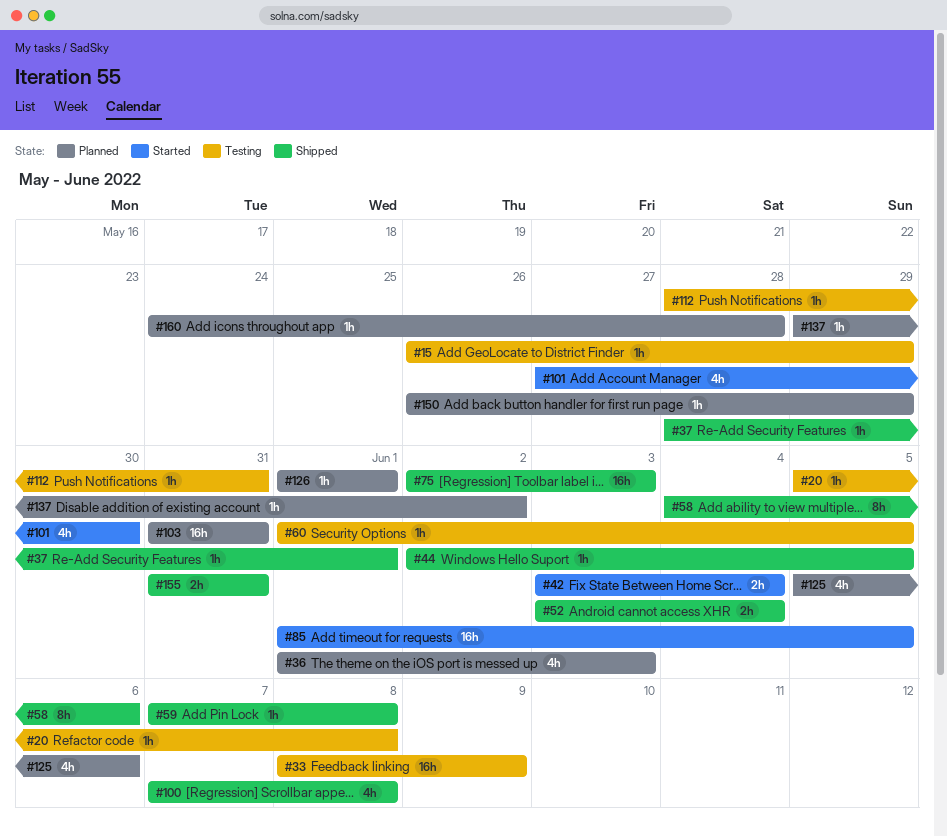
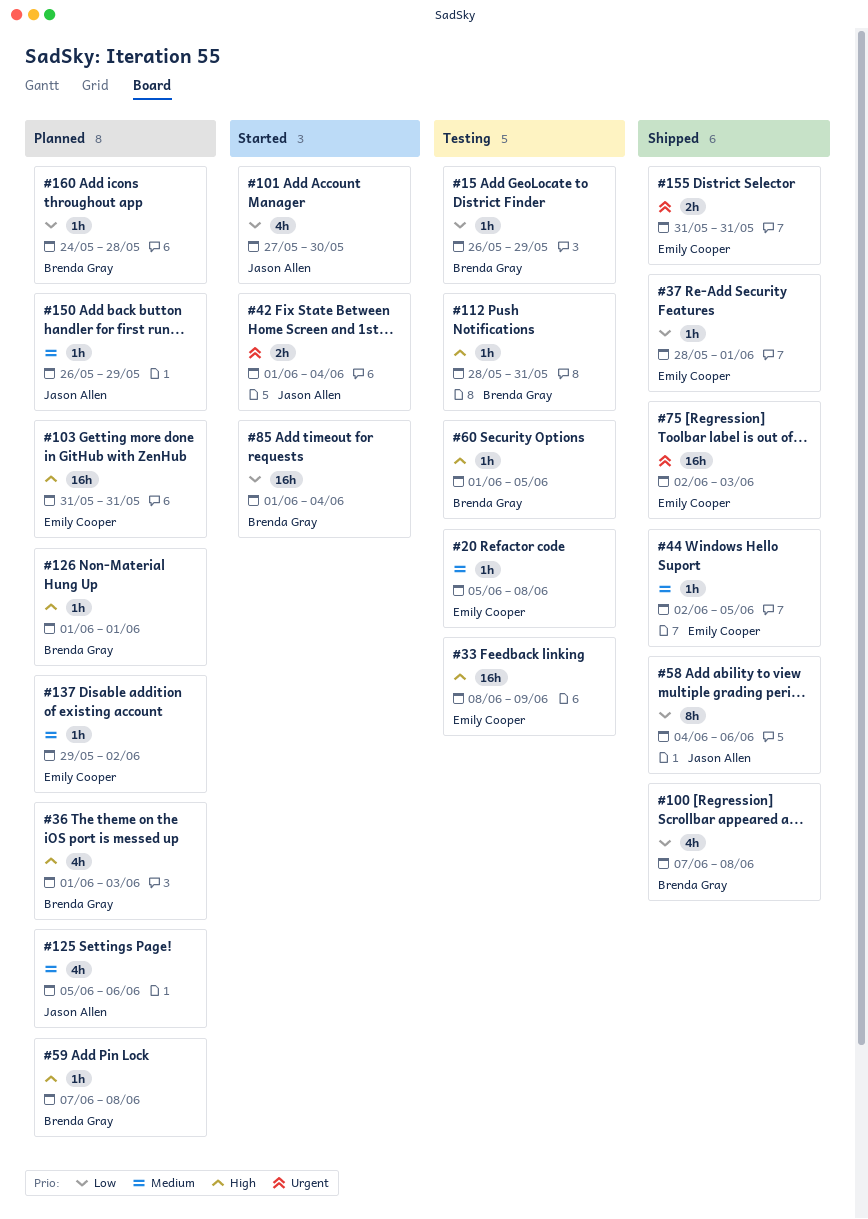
#42, start: Jun 3 -> Jun 1
#52: present -> none
#59, status: Shipped -> Planned
#85, due: Jun 5 -> Jun 4

